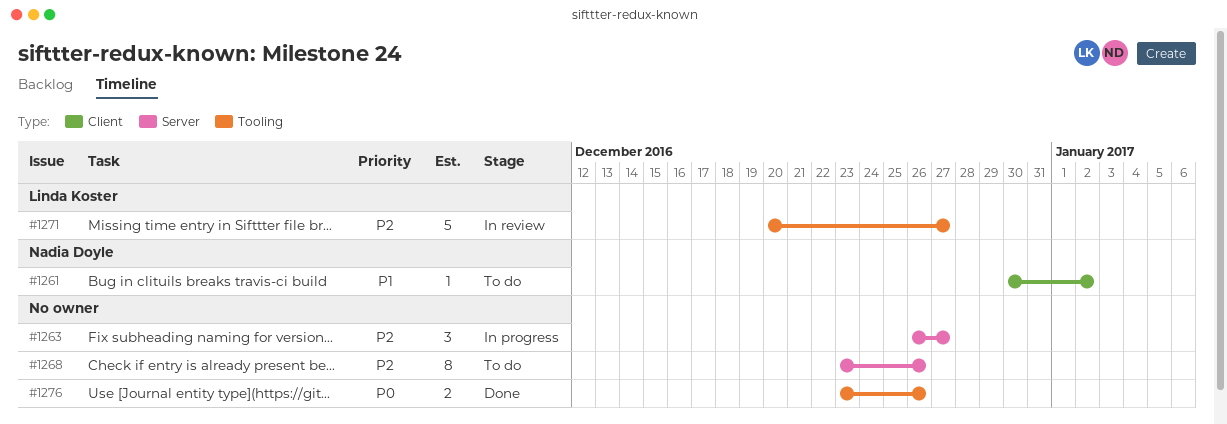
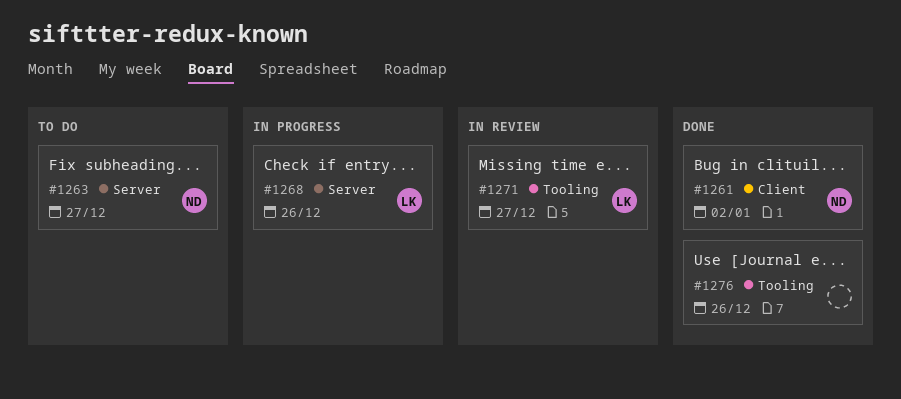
#1261, status: To do -> Done
#1263, status: In progress -> To do
#1263, owner: none -> Nadia Doyle
#1268, status: To do -> In progress
#1268, owner: none -> Linda Koster

